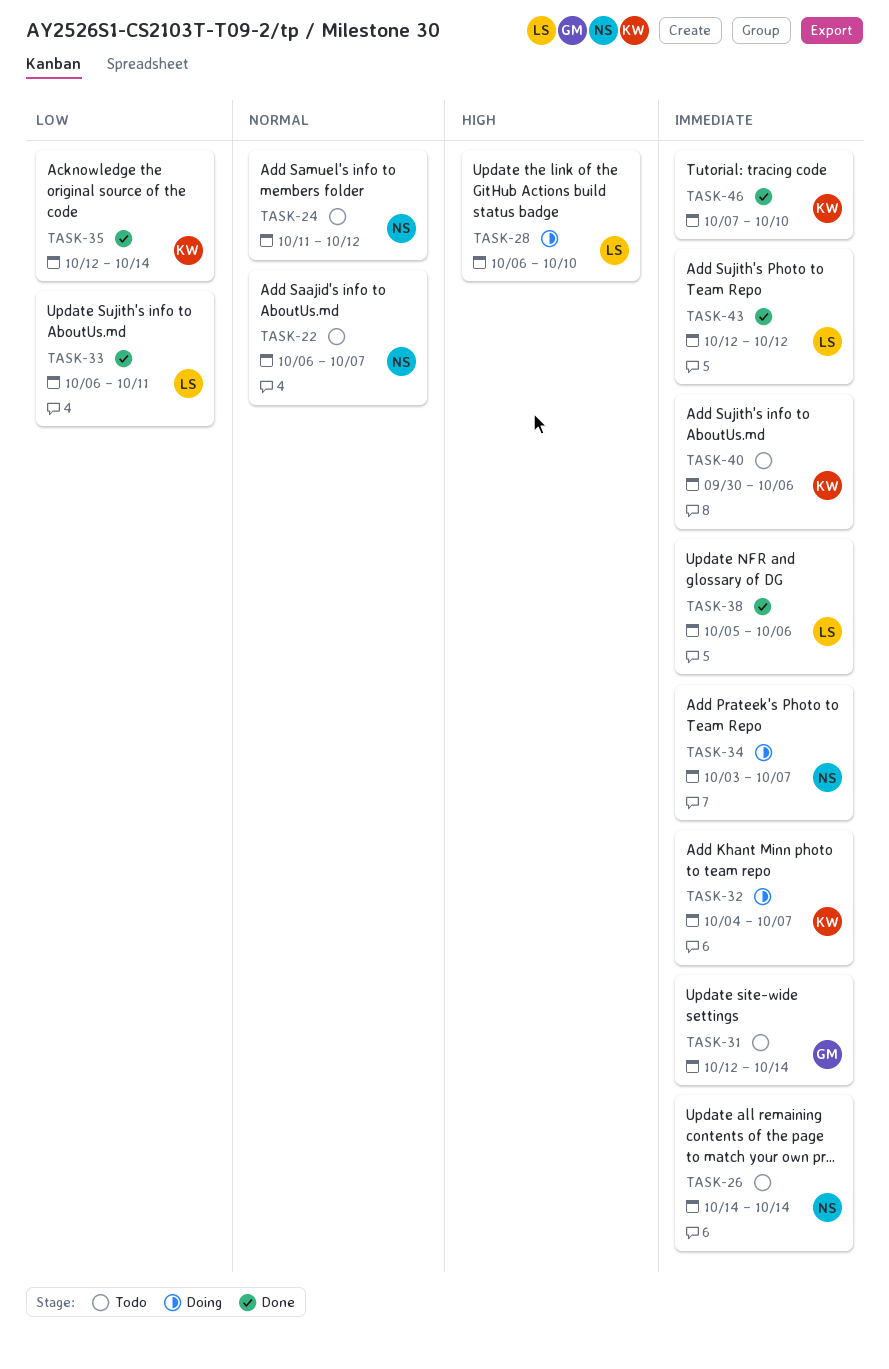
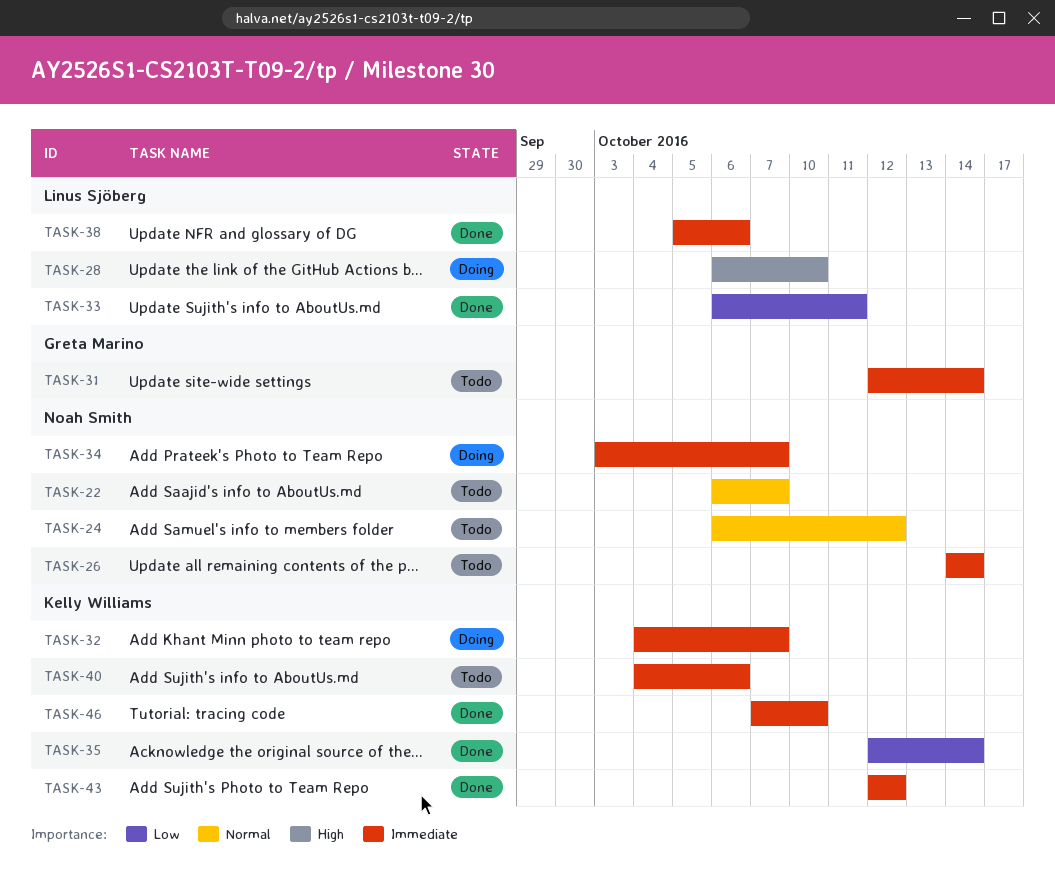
TASK-24, start: Oct 11 -> Oct 6
TASK-40, start: Sep 30 -> Oct 4
TASK-43, owner: Linus Sjöberg -> Kelly Williams

